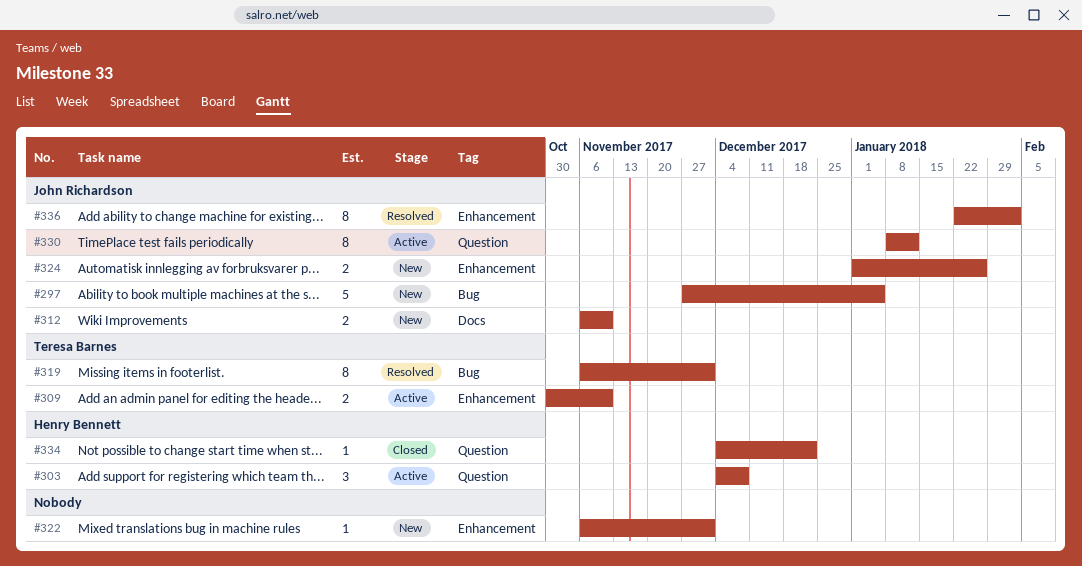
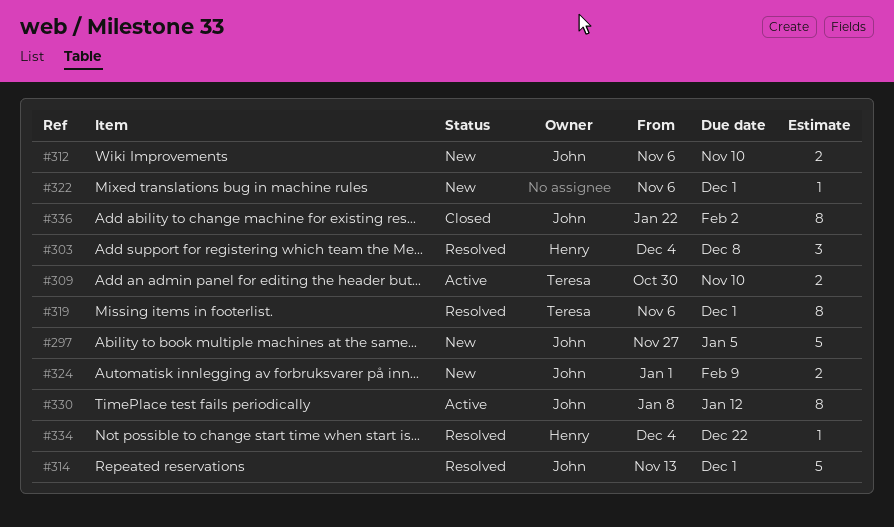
#303, status: Active -> Resolved
#314: none -> present
#324, due: Jan 26 -> Feb 9
#334, status: Closed -> Resolved
#336, status: Resolved -> Closed

